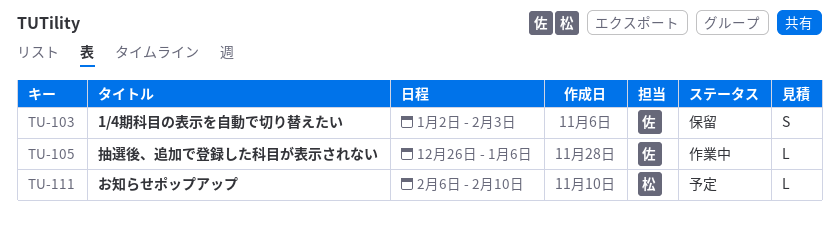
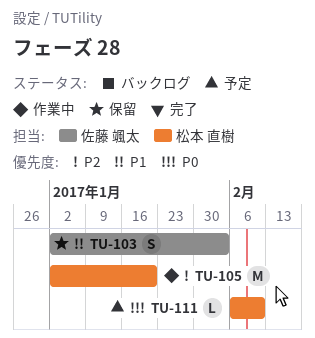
TU-105, owner: 佐藤 颯太 -> 松本 直樹
TU-105, estimate: L -> M
TU-105, start: Dec 26 -> Jan 2
TU-105, due: Jan 6 -> Jan 20

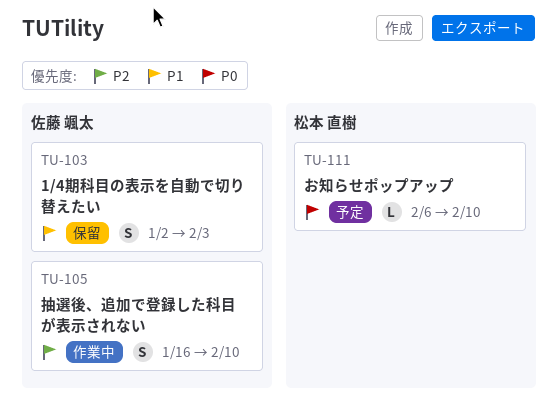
TU-105, owner: 松本 直樹 -> 佐藤 颯太
TU-105, estimate: M -> S
TU-105, start: Jan 2 -> Jan 16
TU-105, due: Jan 20 -> Feb 10

